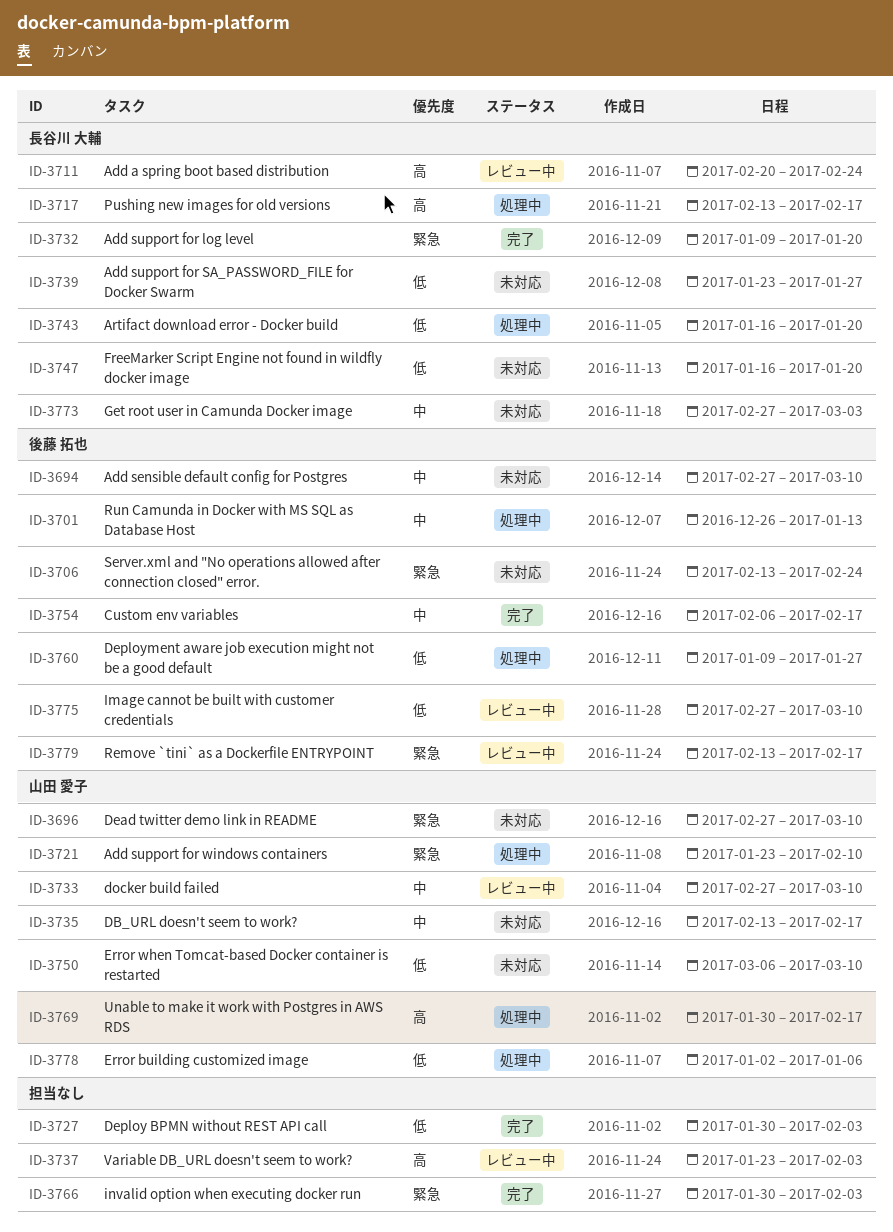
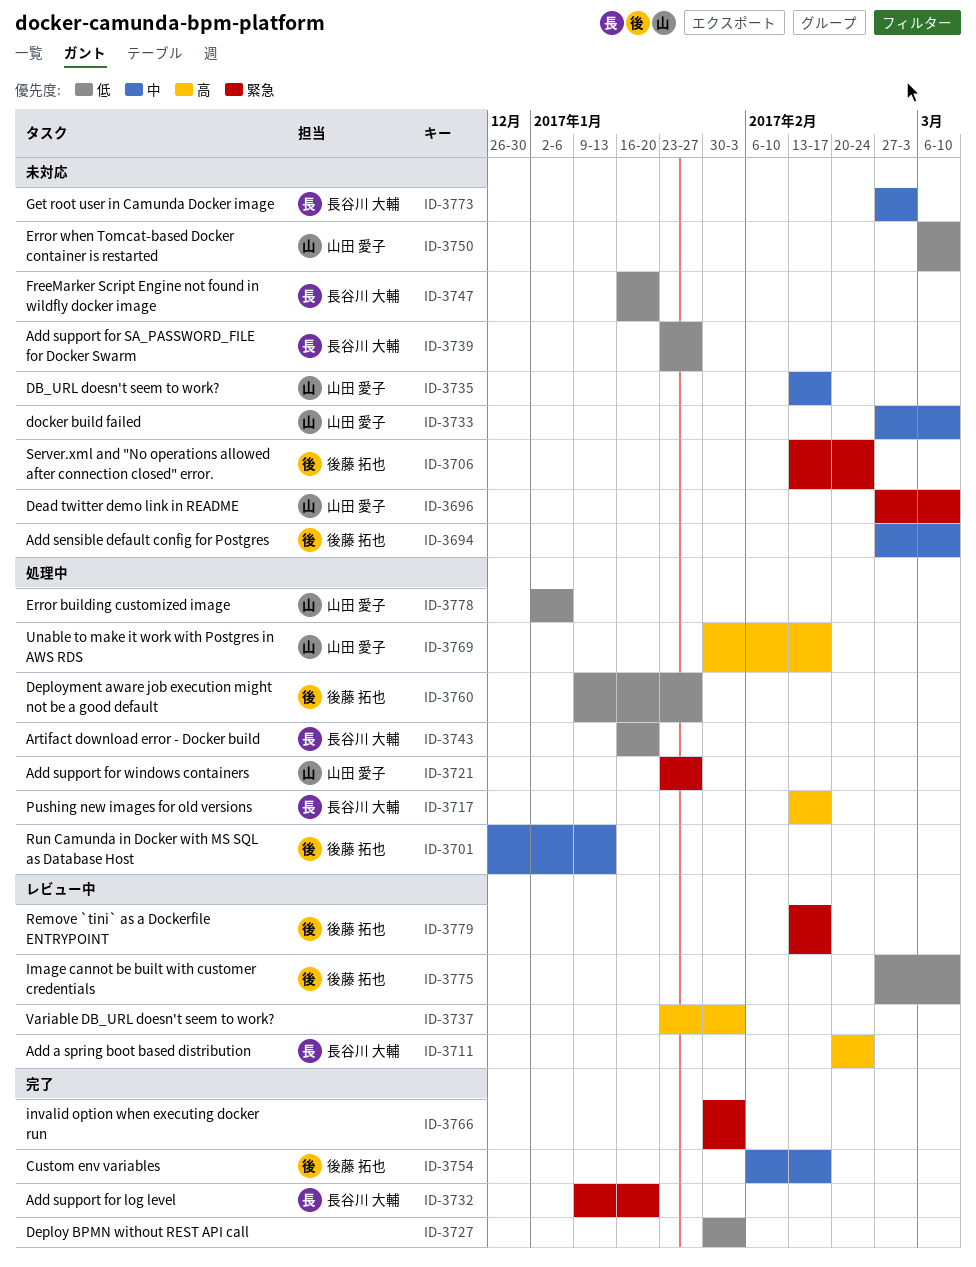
ID-3721, due: Feb 10 -> Jan 27
ID-3733, status: レビュー中 -> 未対応

